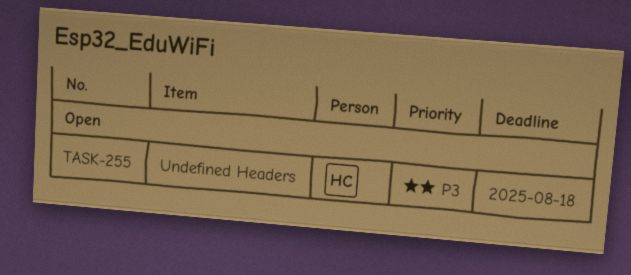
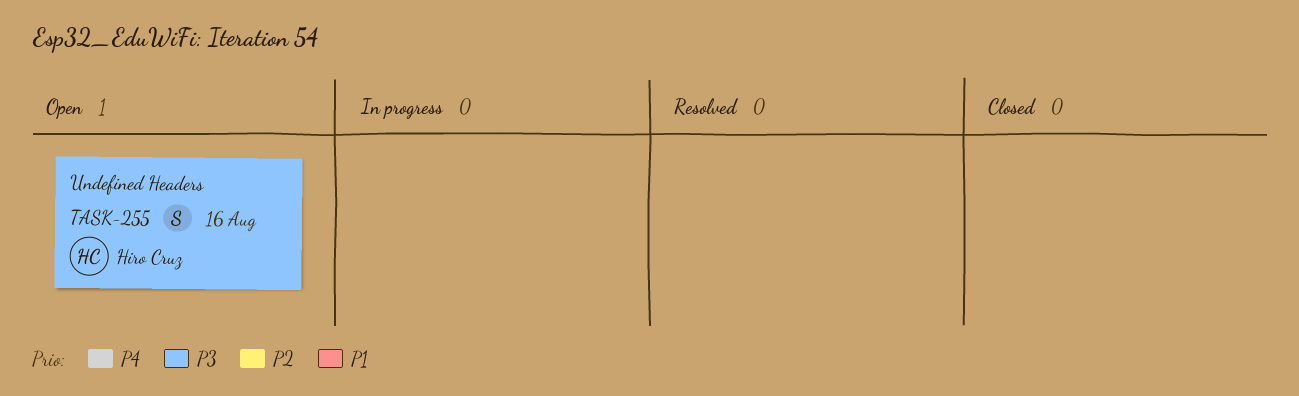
TASK-255, due: Aug 18 -> Aug 16

